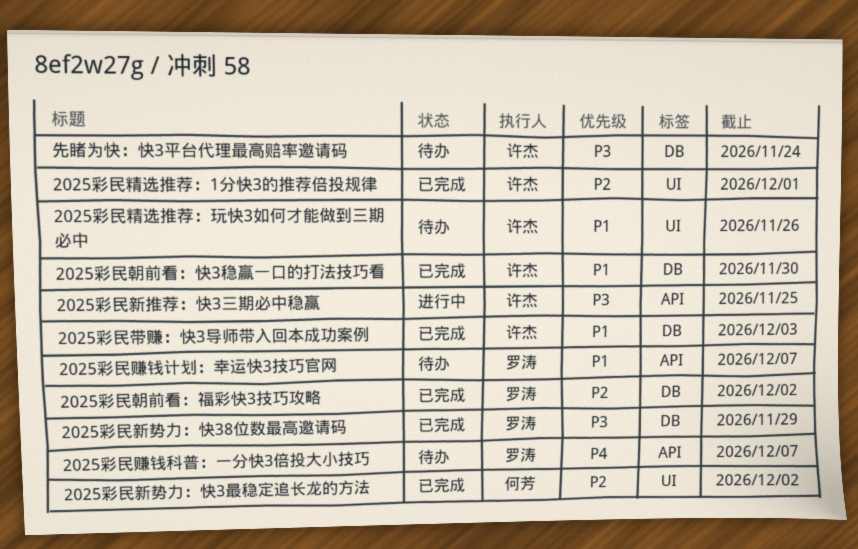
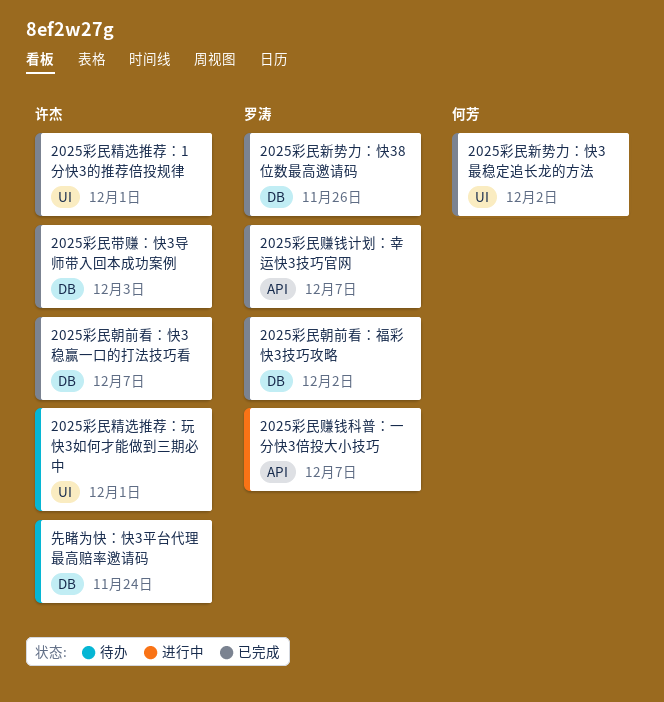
2025彩民新势力：快38位数最高邀请码, due: Nov 29 -> Nov 26
2025彩民新推荐：快3三期必中稳赢: present -> none
2025彩民朝前看：快3稳赢一口的打法技巧看, due: Nov 30 -> Dec 7
2025彩民精选推荐：玩快3如何才能做到三期必中, due: Nov 26 -> Dec 1
2025彩民赚钱科普：一分快3倍投大小技巧, status: 待办 -> 进行中
2025彩民赚钱计划：幸运快3技巧官网, status: 待办 -> 已完成

